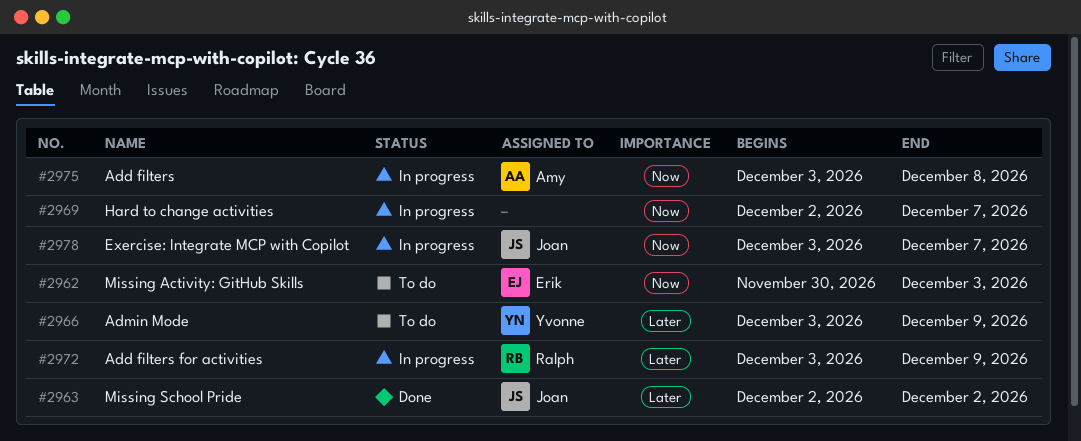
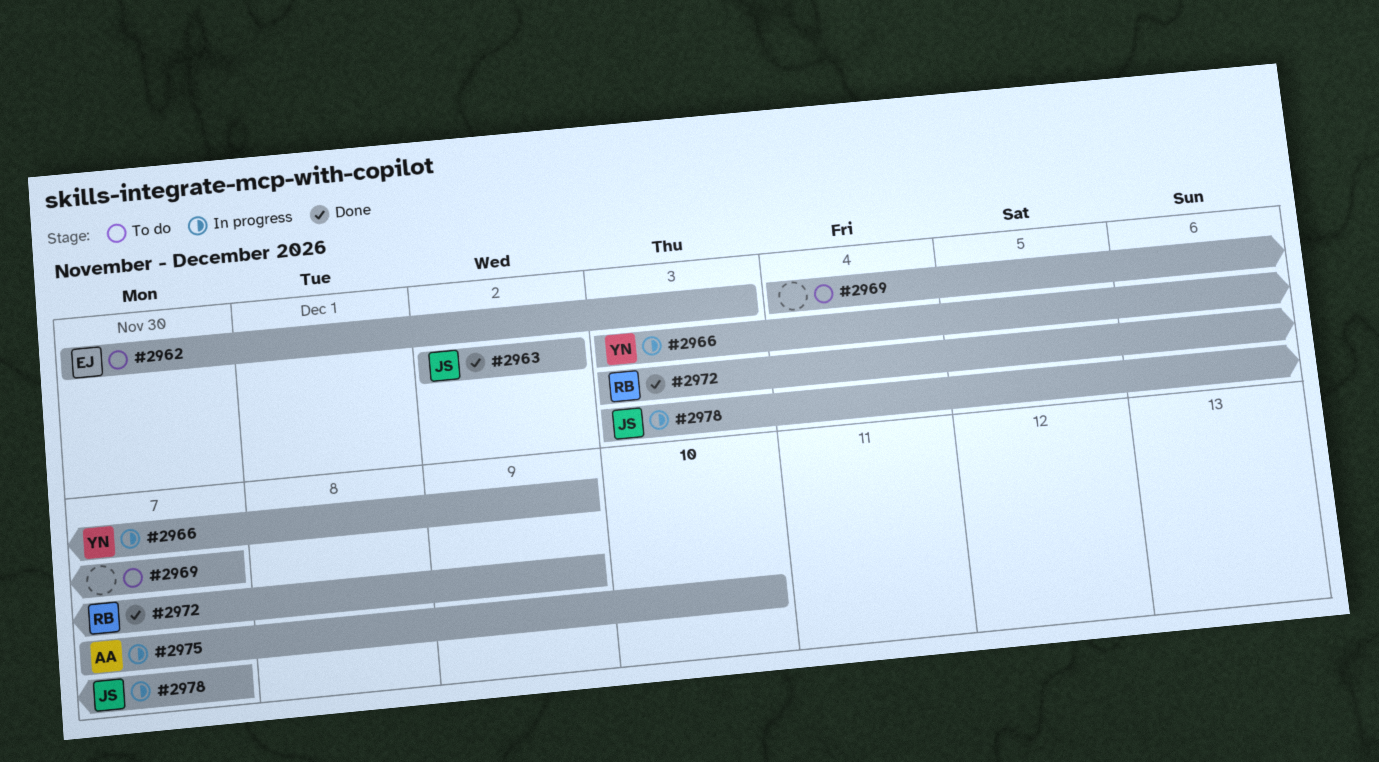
#2966, status: To do -> In progress
#2969, status: In progress -> To do
#2969, start: Dec 2 -> Dec 4
#2972, status: In progress -> Done
#2975, start: Dec 3 -> Dec 7
#2975, due: Dec 8 -> Dec 10

